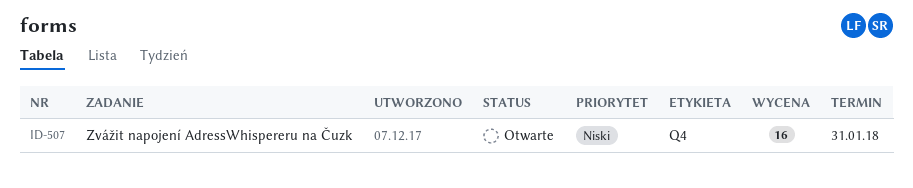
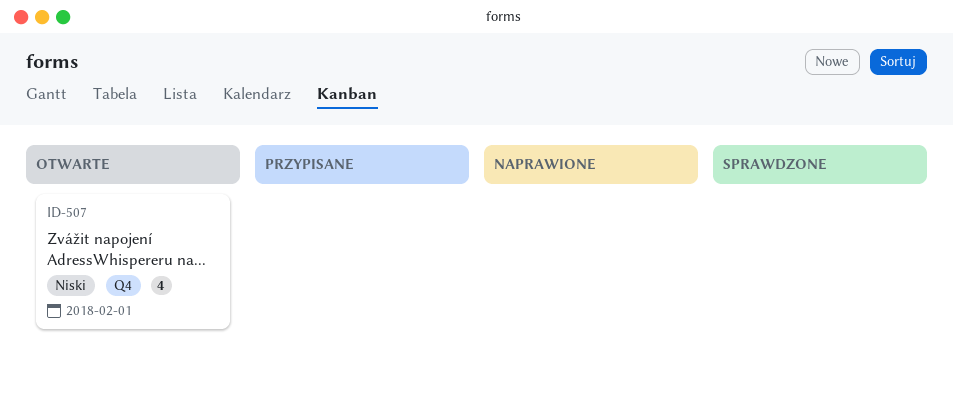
ID-507, estimate: 16 -> 4
ID-507, due: Jan 31 -> Feb 1

